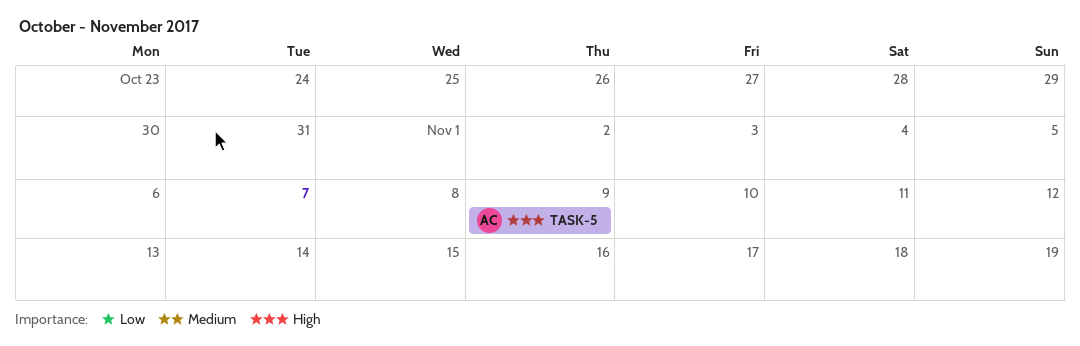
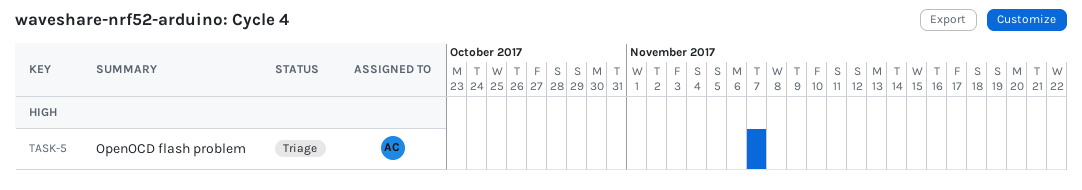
TASK-5, start: Nov 9 -> Nov 7
TASK-5, due: Nov 9 -> Nov 7

